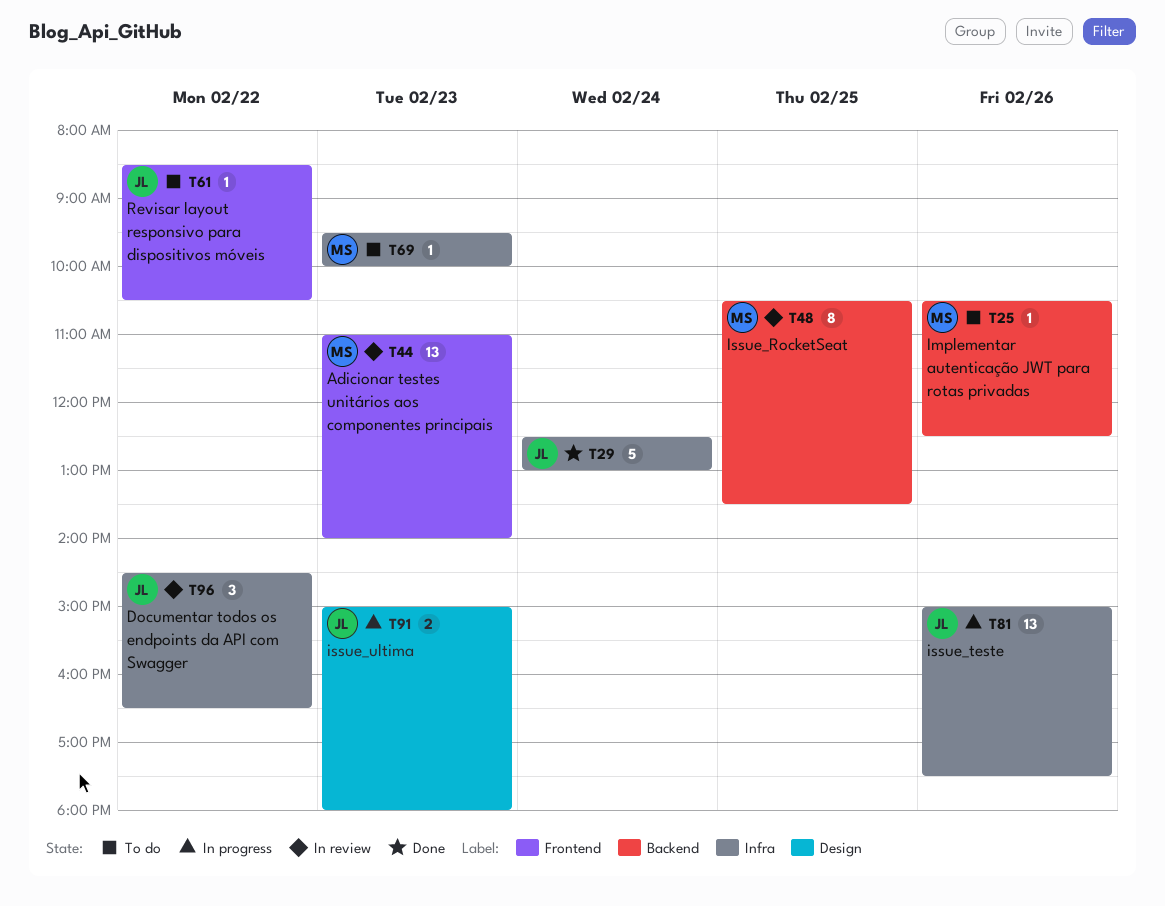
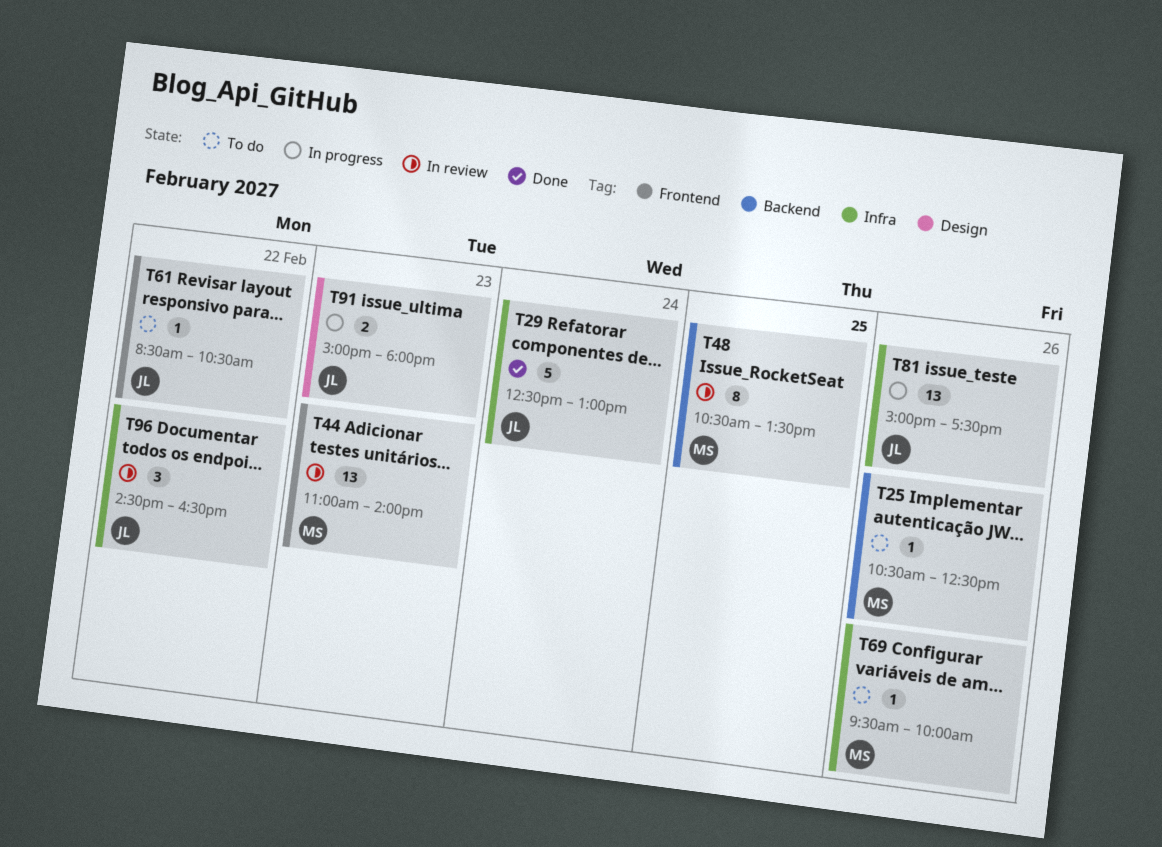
T69, day: Feb 23 -> Feb 26

